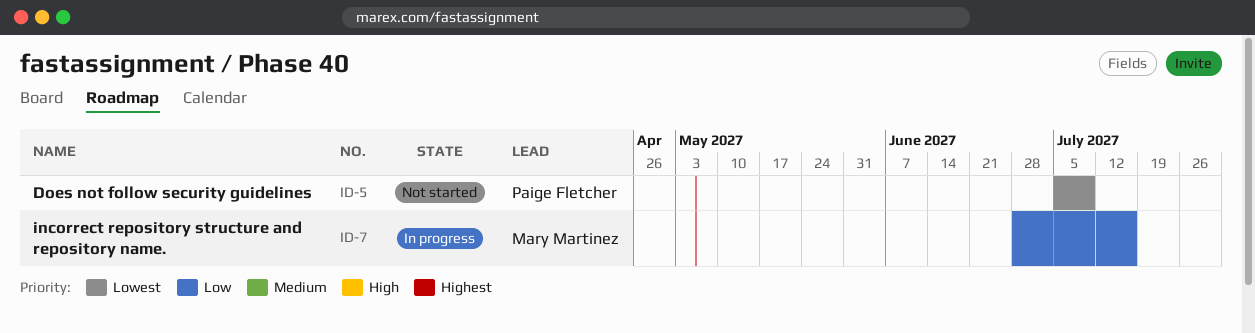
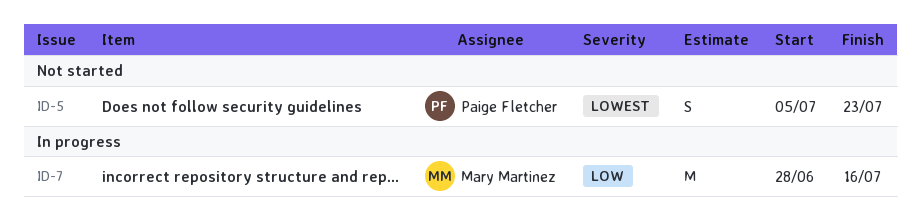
ID-5, due: Jul 9 -> Jul 23

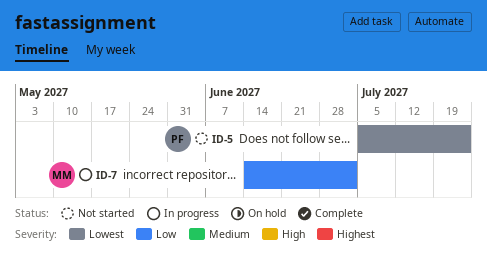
ID-7, start: Jun 28 -> Jun 14
ID-7, due: Jul 16 -> Jul 2

